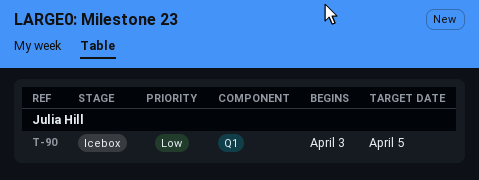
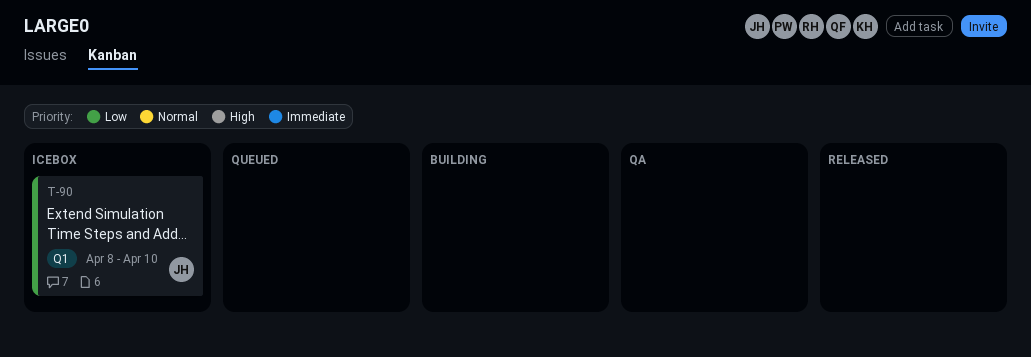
T-90, start: Apr 3 -> Apr 8
T-90, due: Apr 5 -> Apr 10

